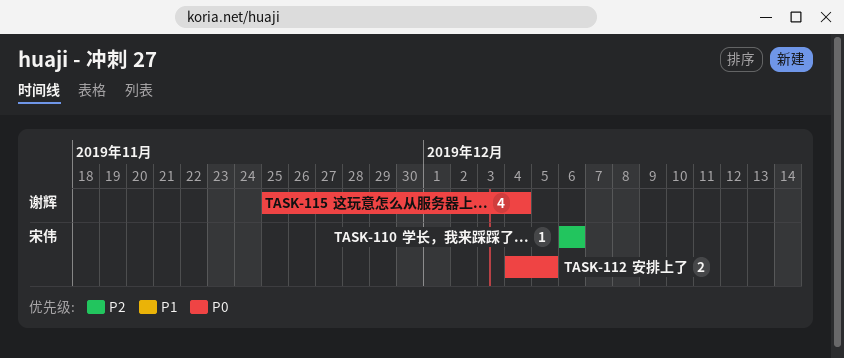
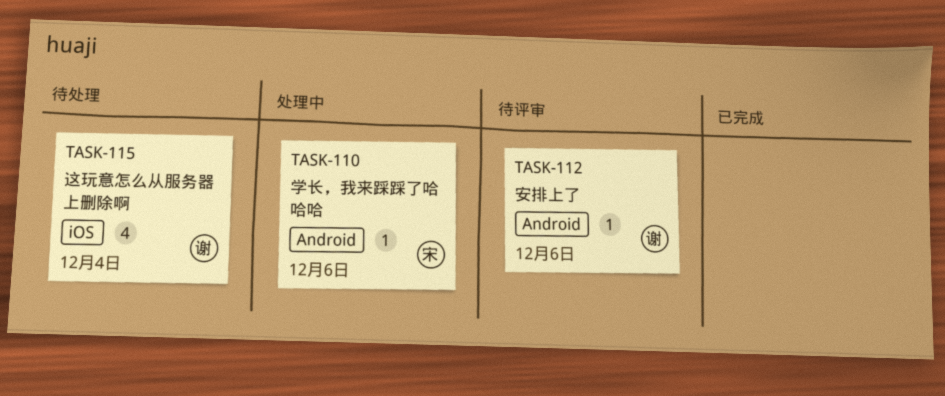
TASK-112, owner: 宋伟 -> 谢辉
TASK-112, estimate: 2 -> 1
TASK-112, due: Dec 5 -> Dec 6

